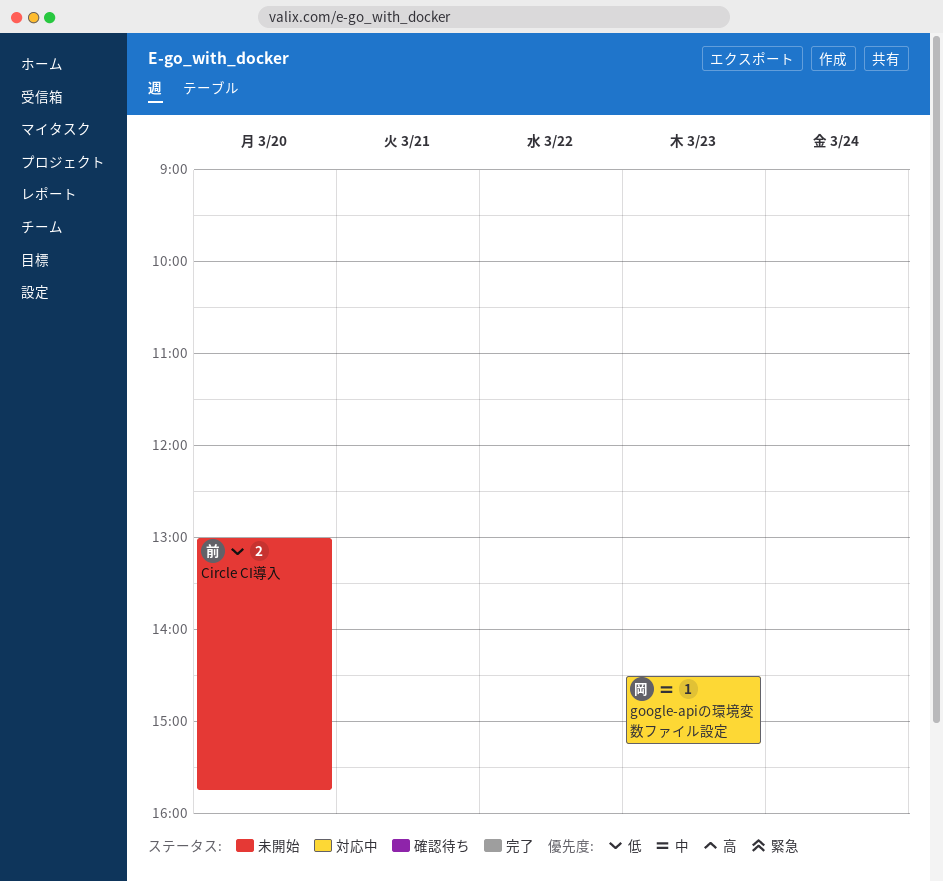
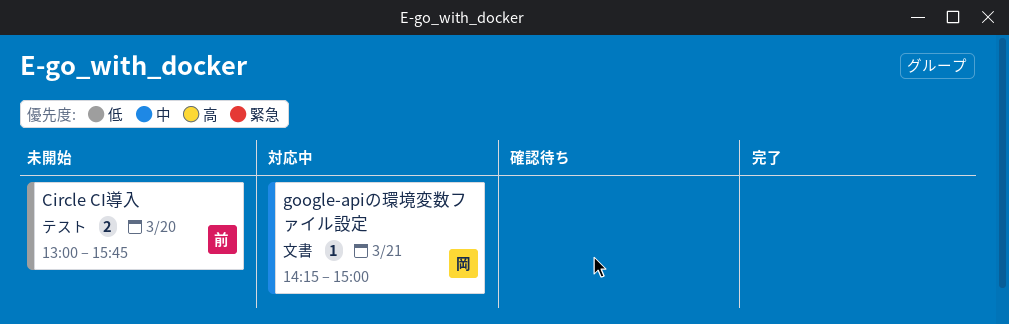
google-apiの環境変数ファイル設定, day: Mar 23 -> Mar 21
google-apiの環境変数ファイル設定, begins: 14:30 -> 14:15
google-apiの環境変数ファイル設定, ends: 15:15 -> 15:00

